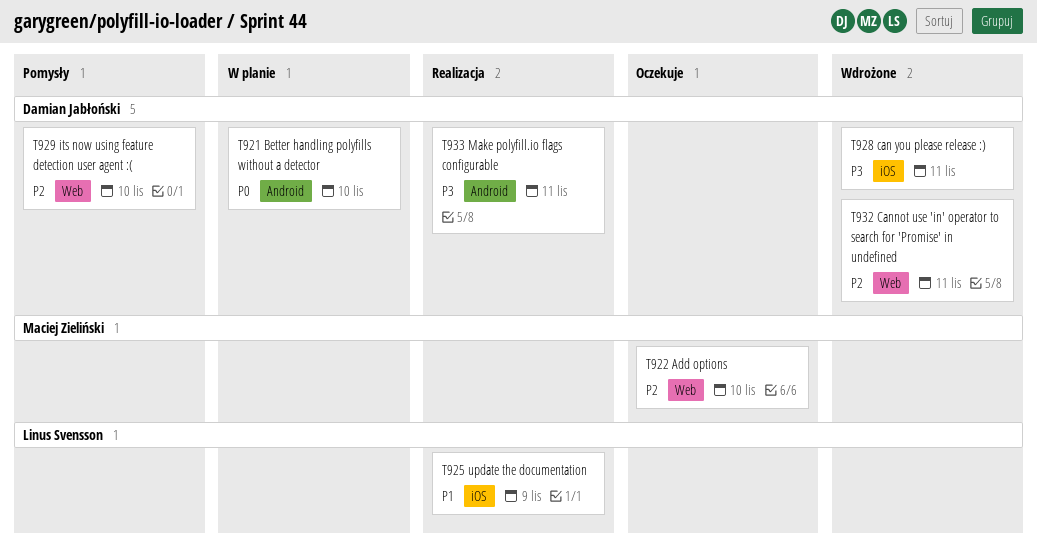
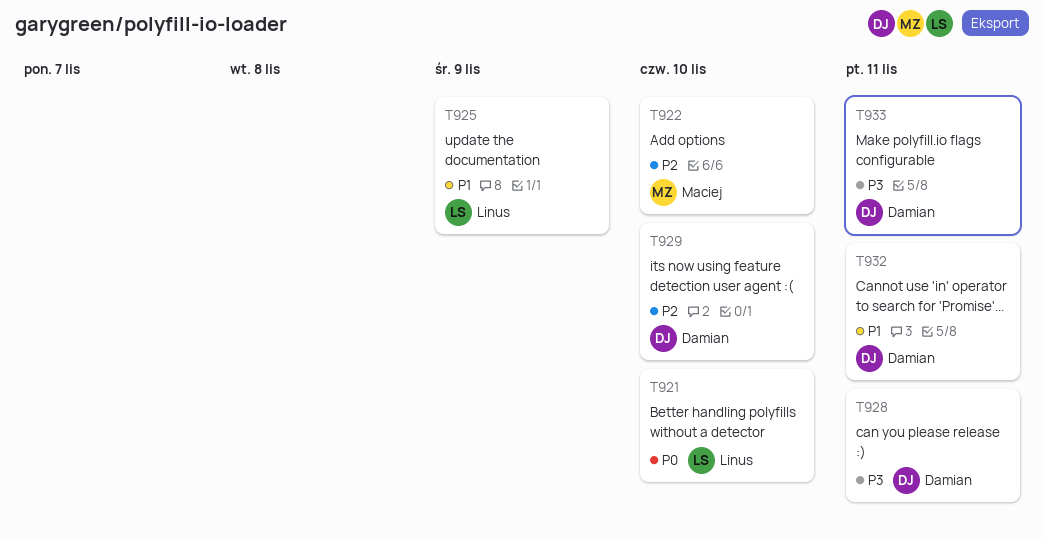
T921, owner: Damian Jabłoński -> Linus Svensson
T932, priority: P2 -> P1

